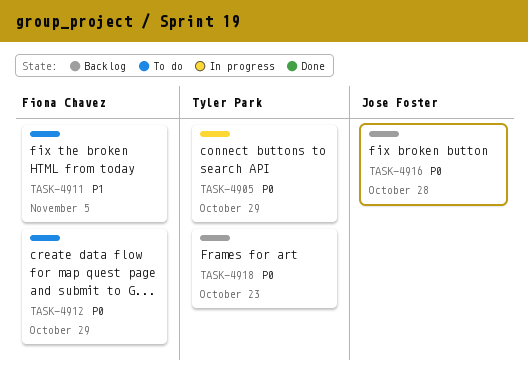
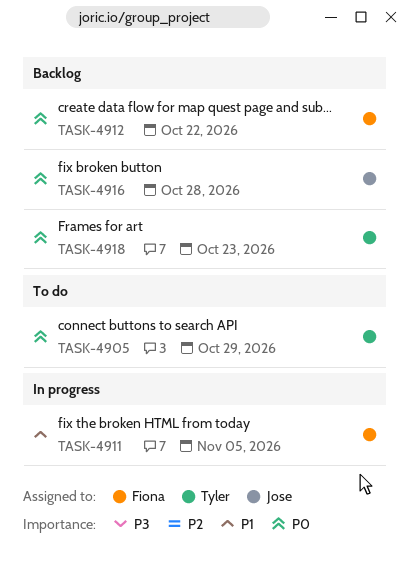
TASK-4905, status: In progress -> To do
TASK-4911, status: To do -> In progress
TASK-4912, status: To do -> Backlog
TASK-4912, due: Oct 29 -> Oct 22

